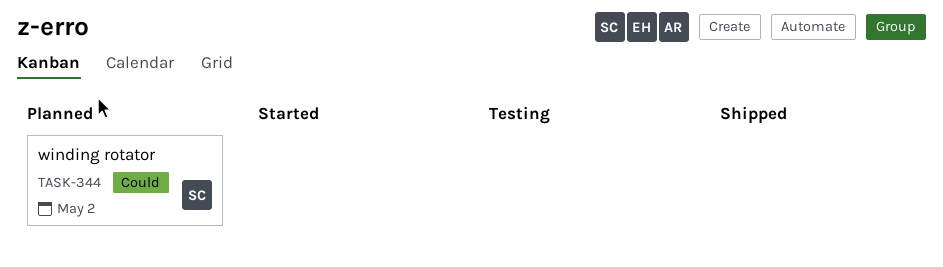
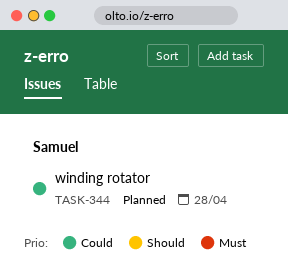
TASK-344, due: May 2 -> Apr 28

